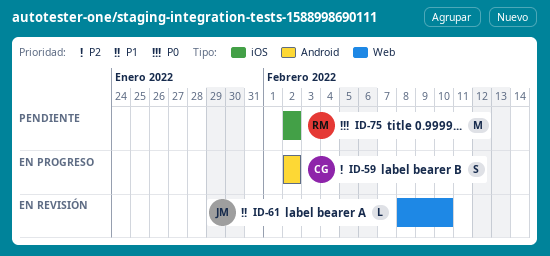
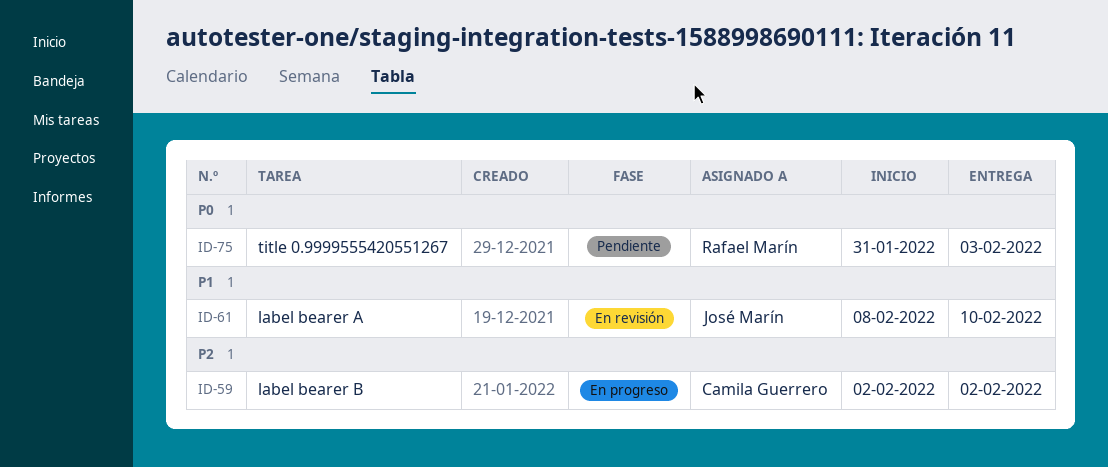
ID-75, start: Feb 2 -> Jan 31
ID-75, due: Feb 2 -> Feb 3

